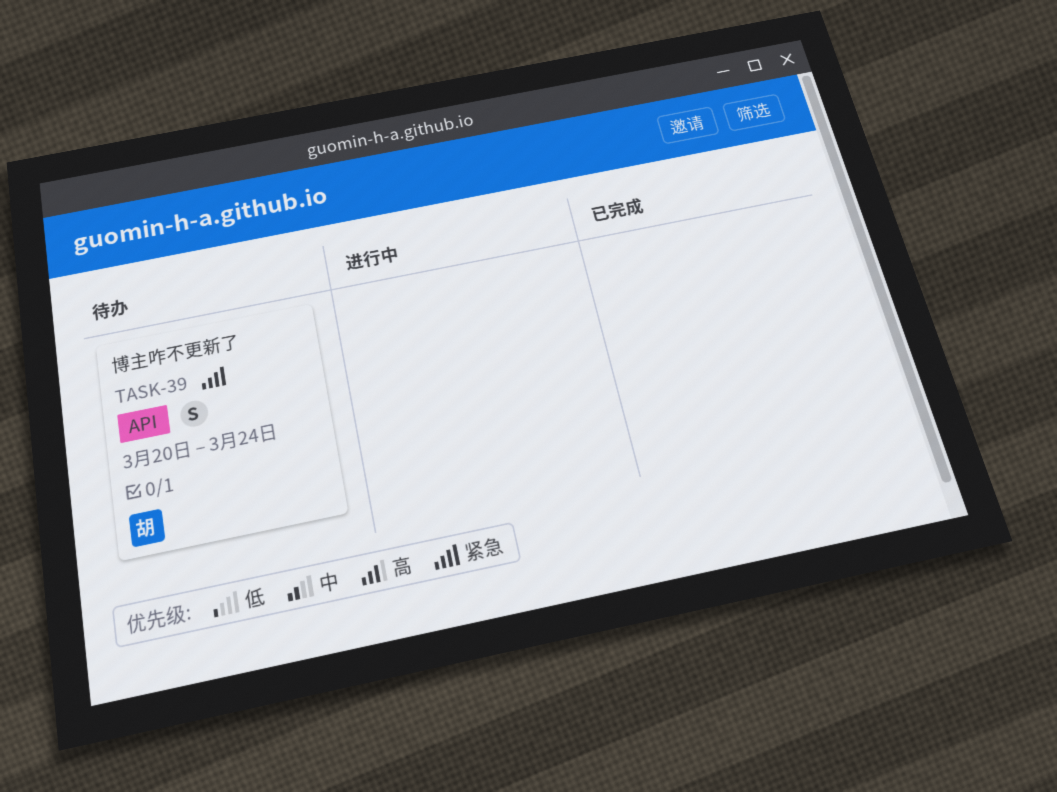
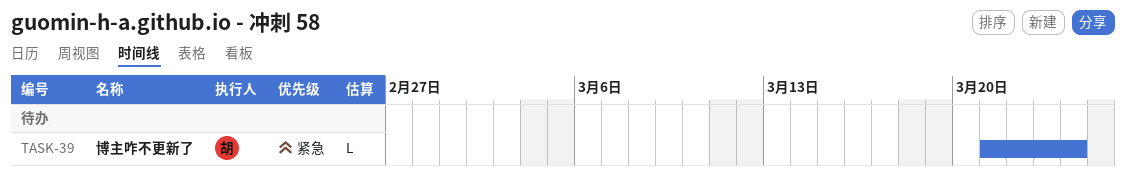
TASK-39, estimate: S -> L
TASK-39, start: Mar 20 -> Mar 21

